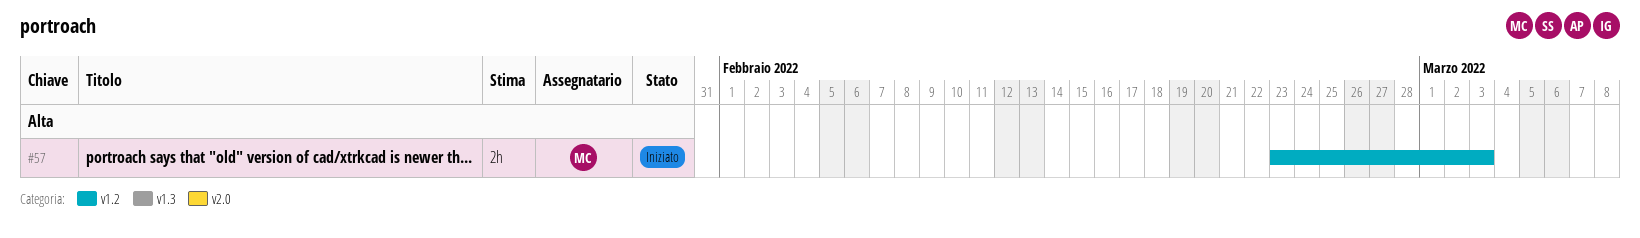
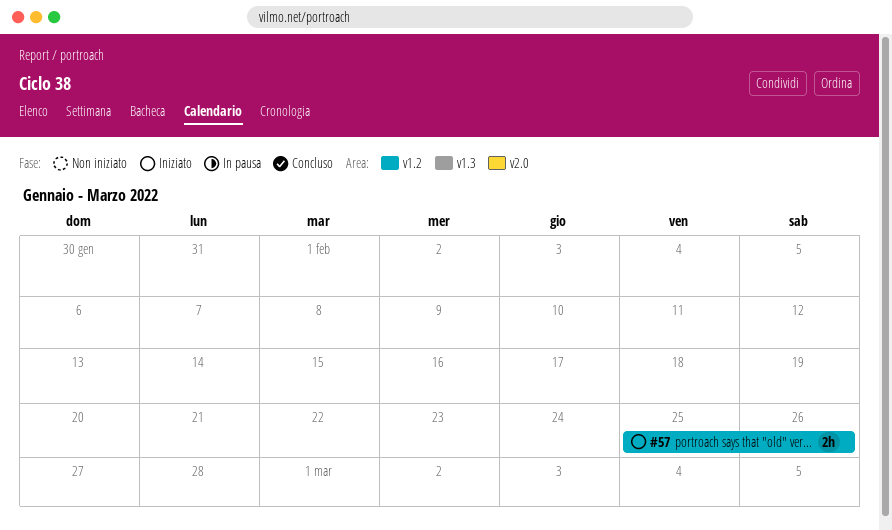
#57, start: Feb 23 -> Feb 25
#57, due: Mar 3 -> Feb 26

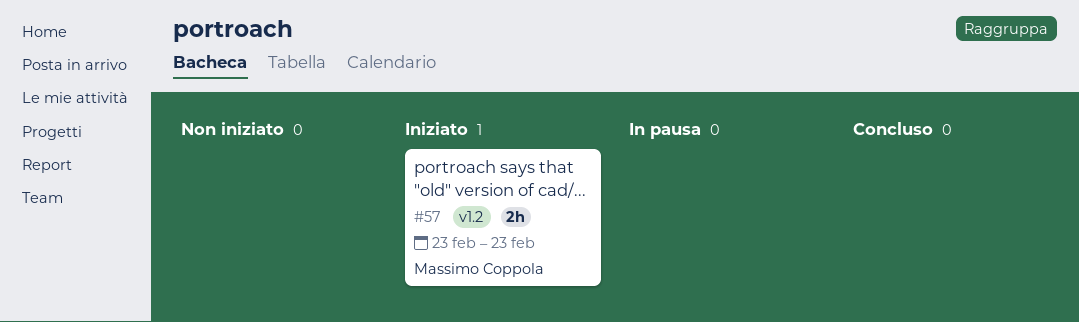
#57, start: Feb 25 -> Feb 23
#57, due: Feb 26 -> Feb 23

